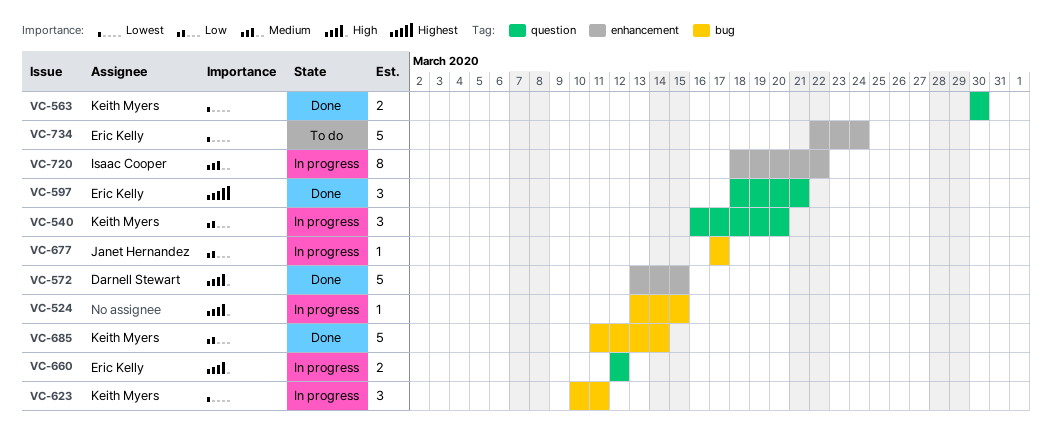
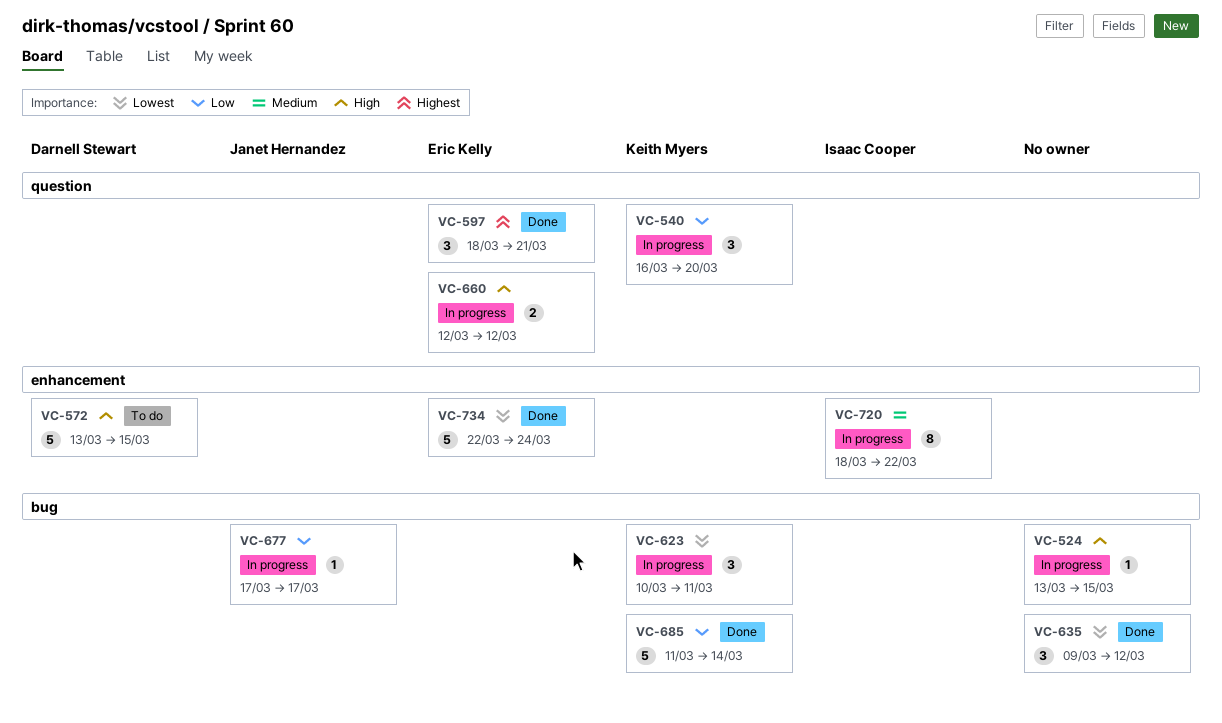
VC-563: present -> none
VC-572, status: Done -> To do
VC-635: none -> present
VC-734, status: To do -> Done

